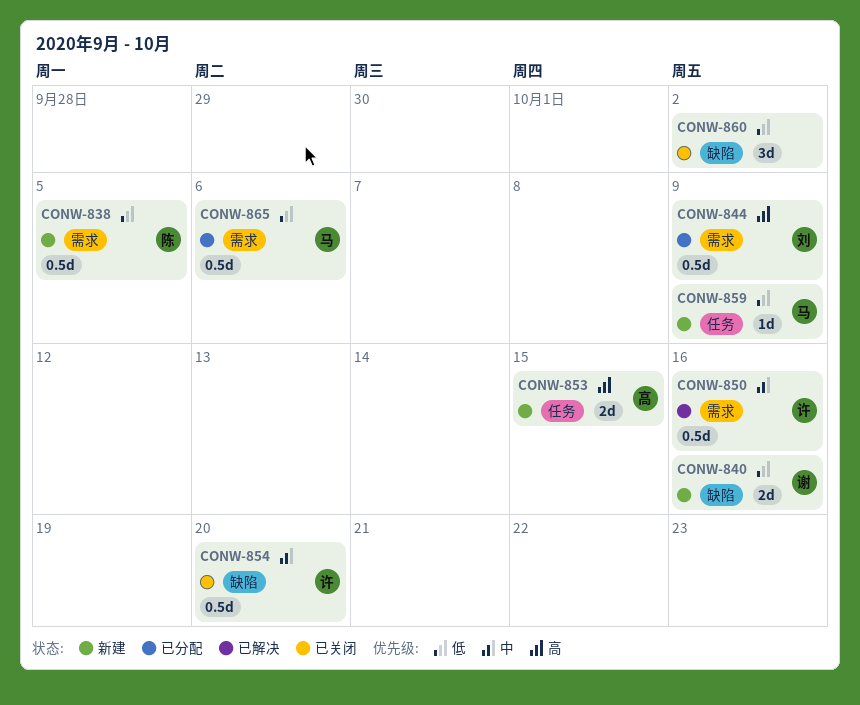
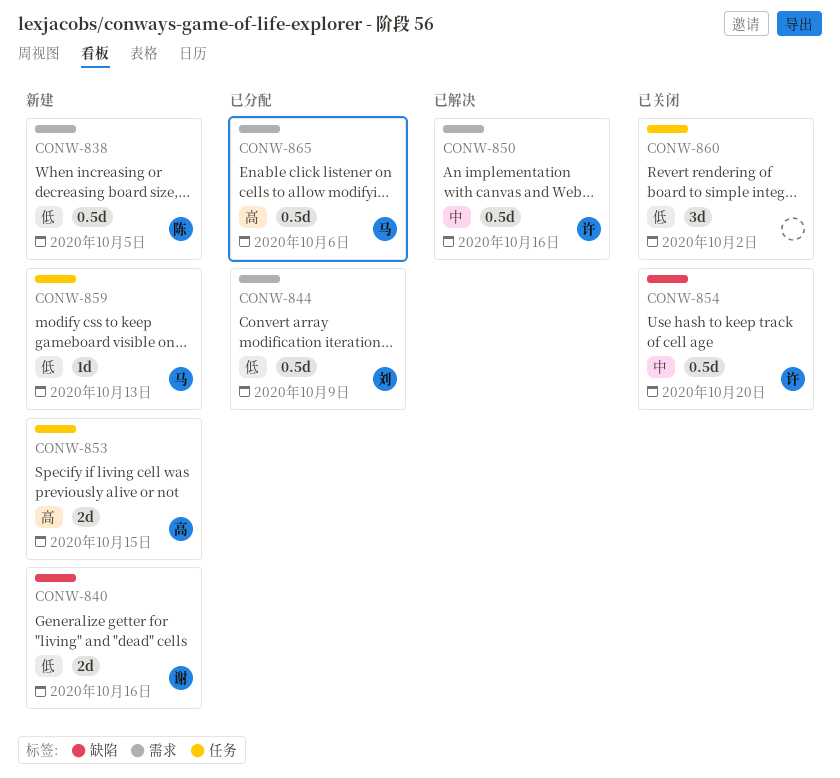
CONW-844, priority: 高 -> 低
CONW-859, due: Oct 9 -> Oct 13
CONW-860, label: 缺陷 -> 任务
CONW-865, priority: 低 -> 高

